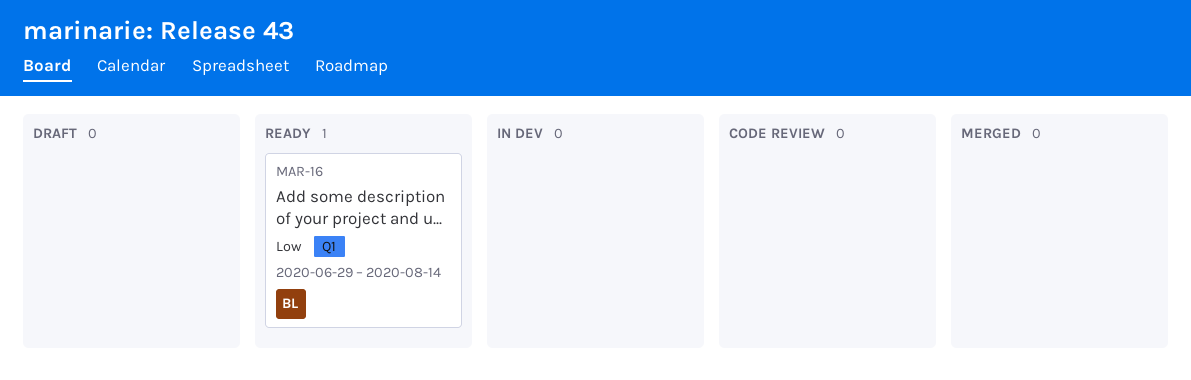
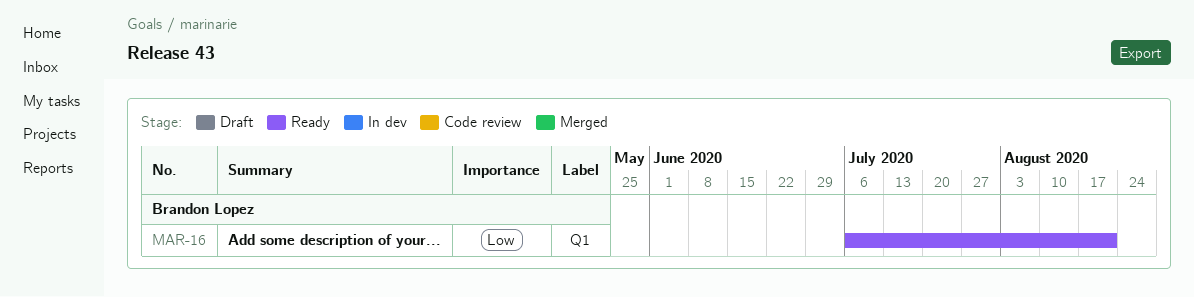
MAR-16, start: Jun 29 -> Jul 6
MAR-16, due: Aug 14 -> Aug 21

